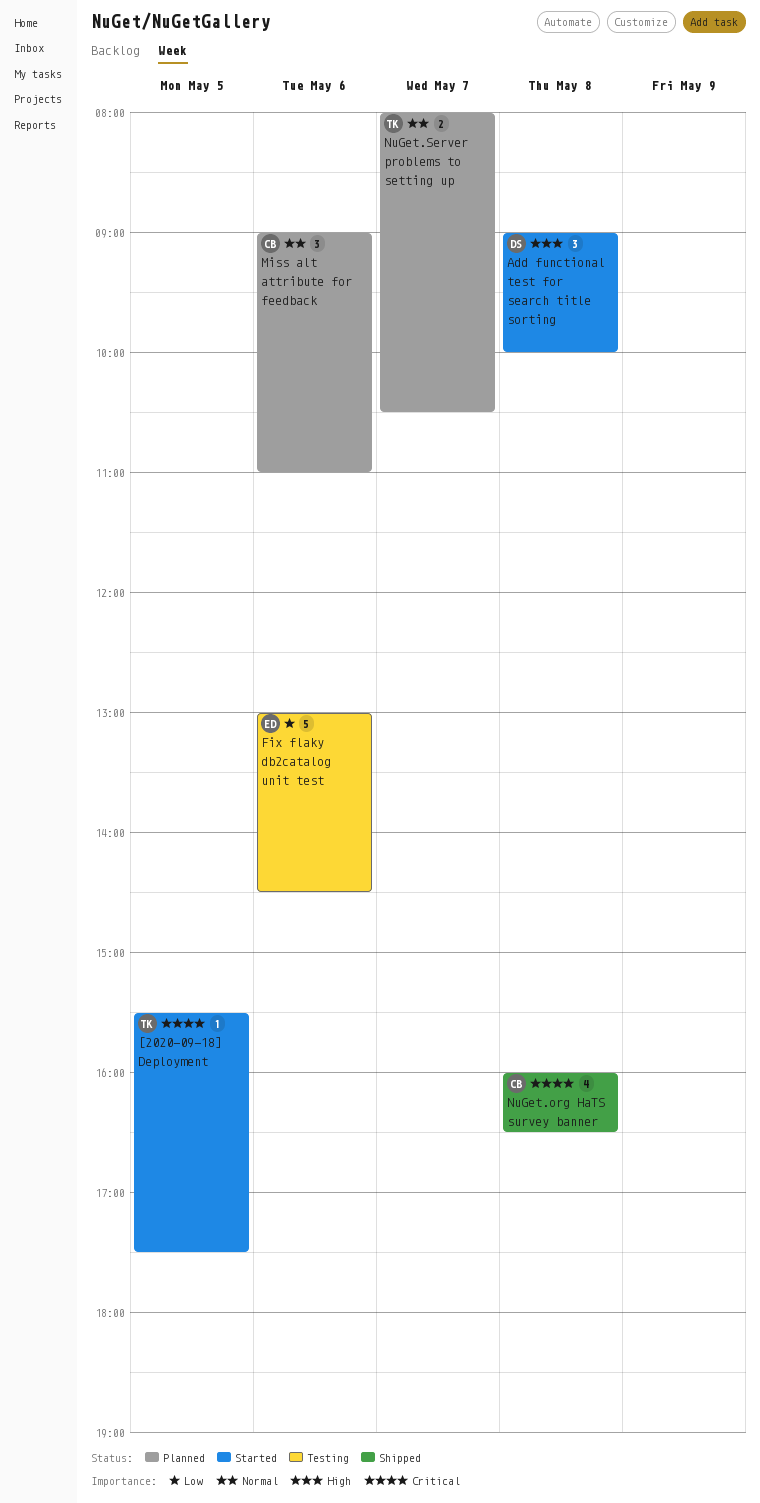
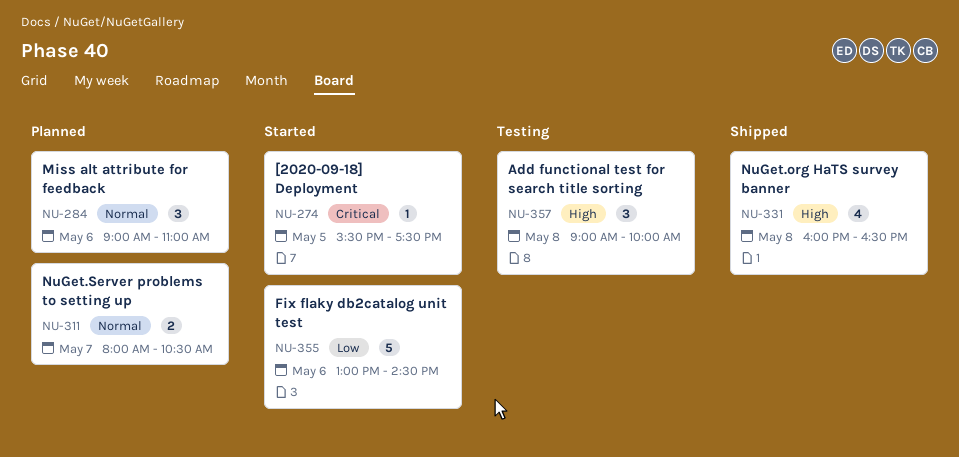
Add functional test for search title sorting, status: Started -> Testing
Fix flaky db2catalog unit test, status: Testing -> Started
NuGet.org HaTS survey banner, priority: Critical -> High

